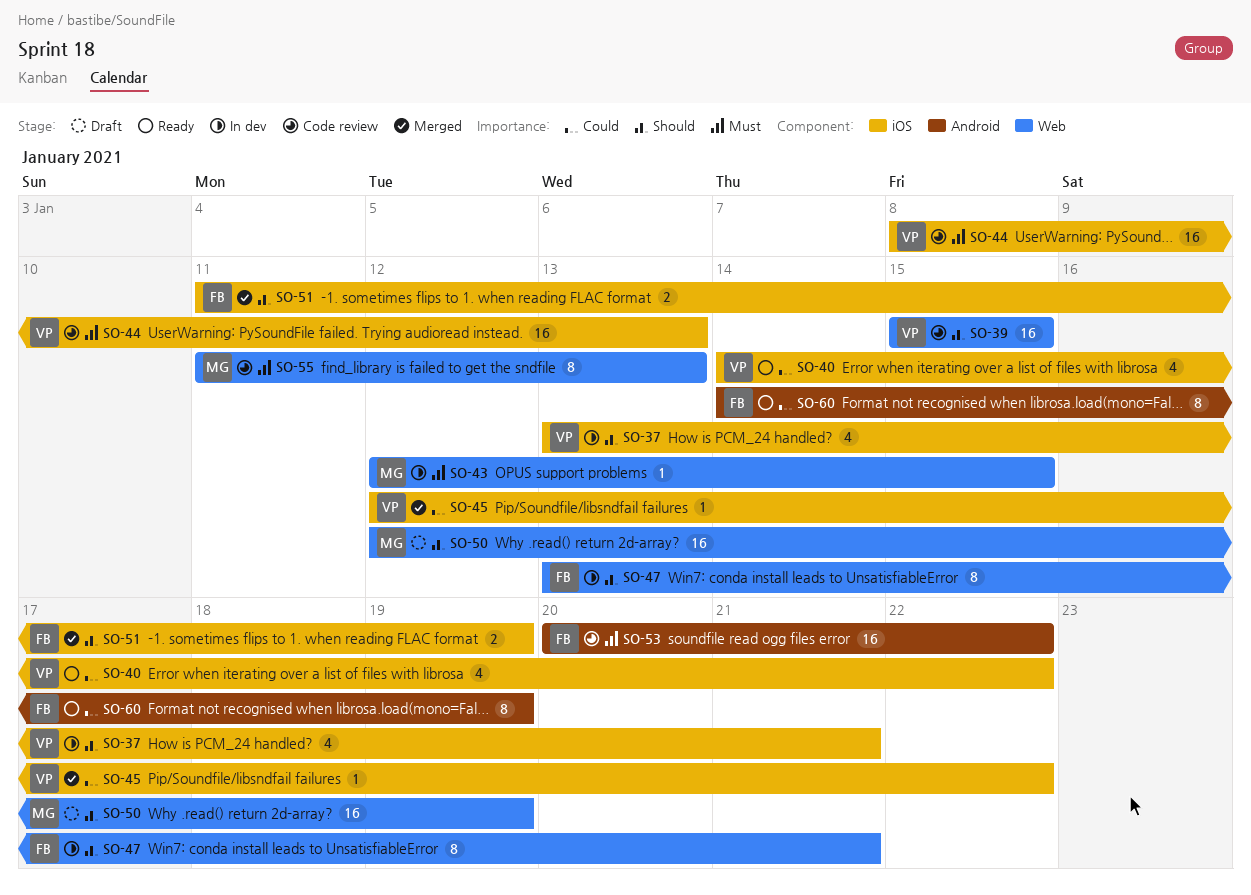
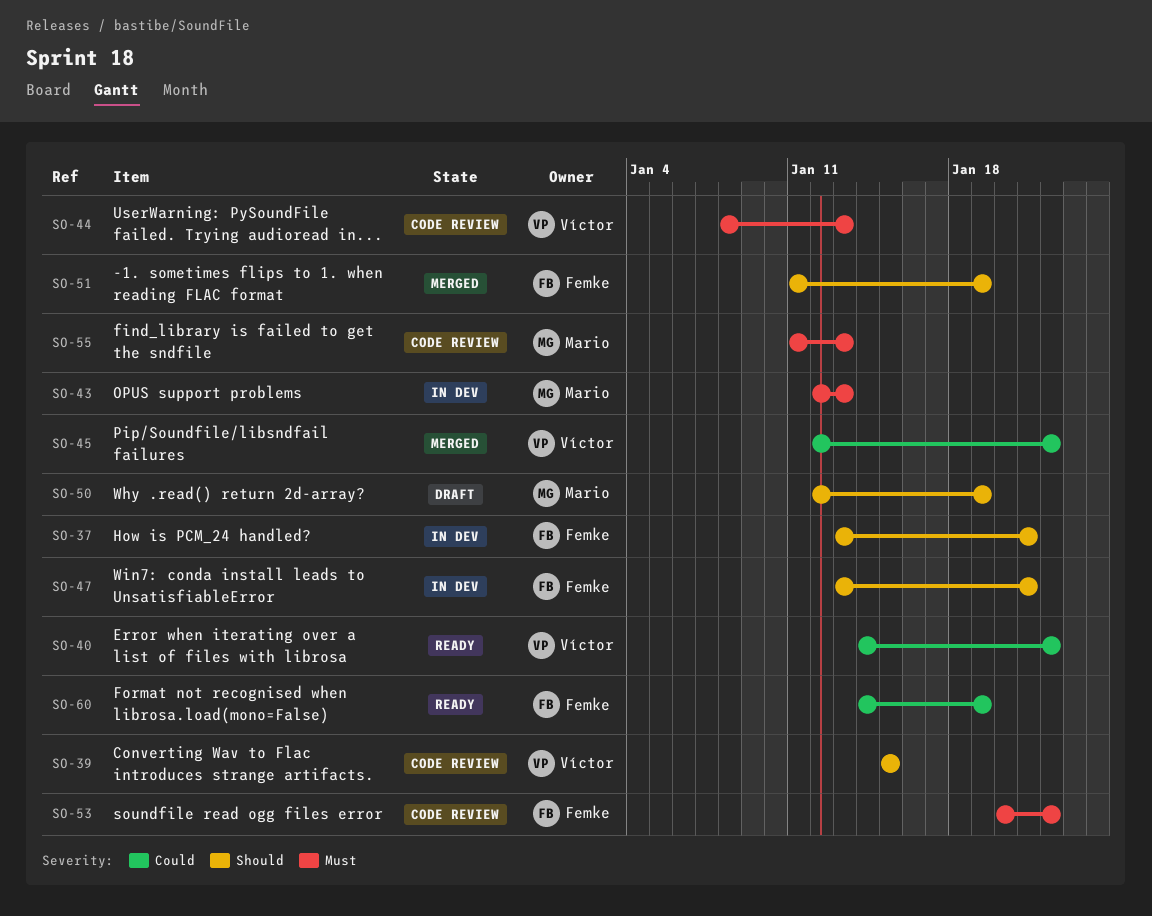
SO-37, owner: Víctor -> Femke
SO-43, due: Jan 15 -> Jan 13

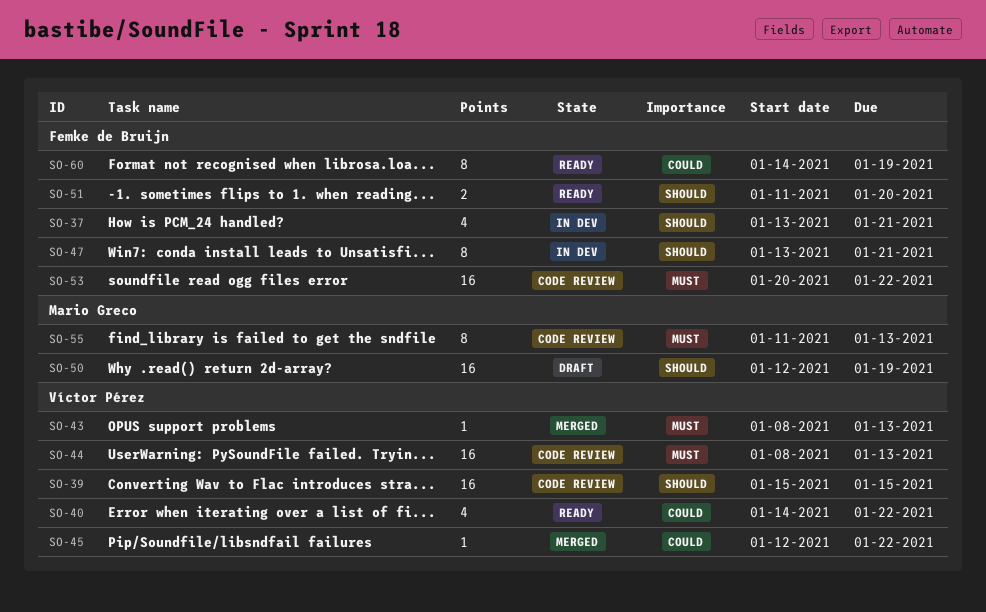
SO-43, status: In dev -> Merged
SO-43, owner: Mario Greco -> Víctor Pérez
SO-43, start: Jan 12 -> Jan 8
SO-51, status: Merged -> Ready
SO-51, due: Jan 19 -> Jan 20

